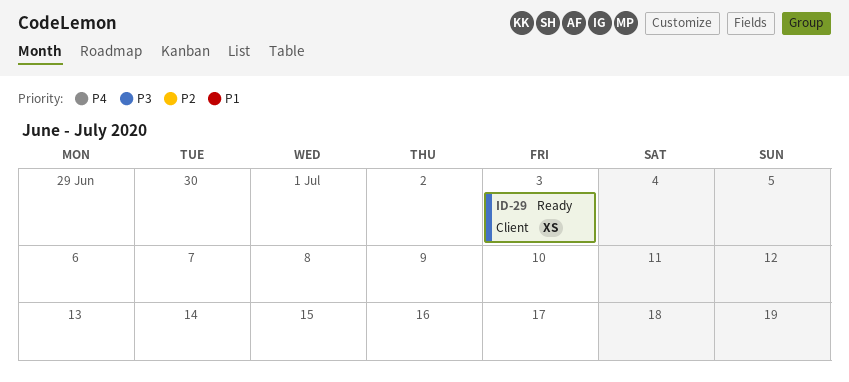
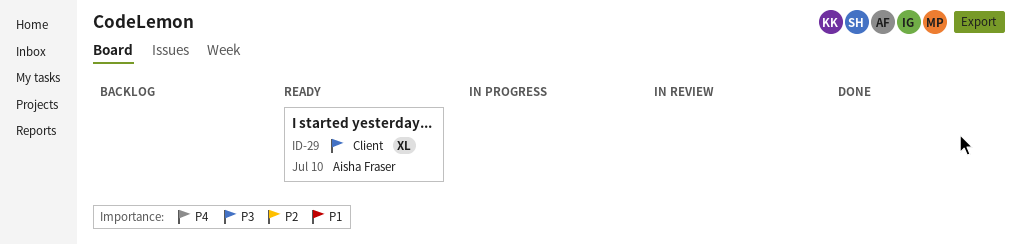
ID-29, estimate: XS -> XL
ID-29, due: Jul 3 -> Jul 10

